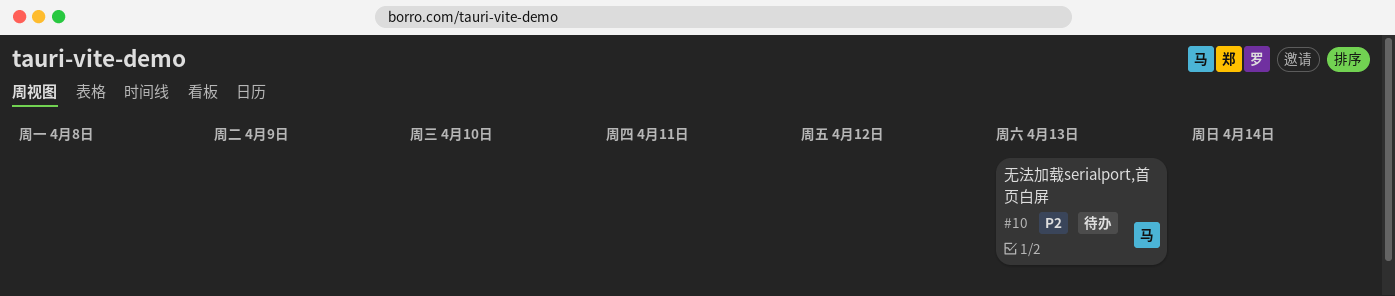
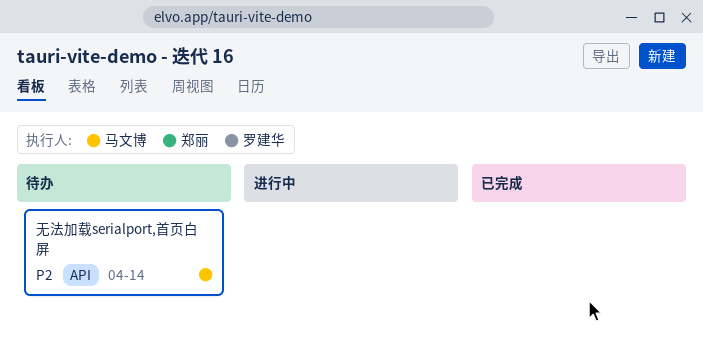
无法加载serialport,首页白屏, due: Apr 13 -> Apr 14

